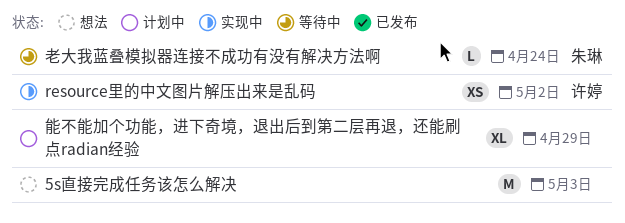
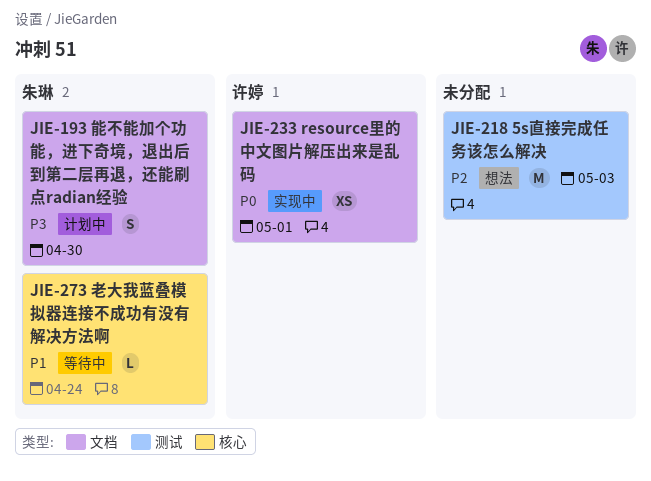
resource里的中文图片解压出来是乱码, due: May 2 -> May 1
能不能加个功能，进下奇境，退出后到第二层再退，还能刷点radian经验, owner: none -> 朱琳
能不能加个功能，进下奇境，退出后到第二层再退，还能刷点radian经验, estimate: XL -> S
能不能加个功能，进下奇境，退出后到第二层再退，还能刷点radian经验, due: Apr 29 -> Apr 30

